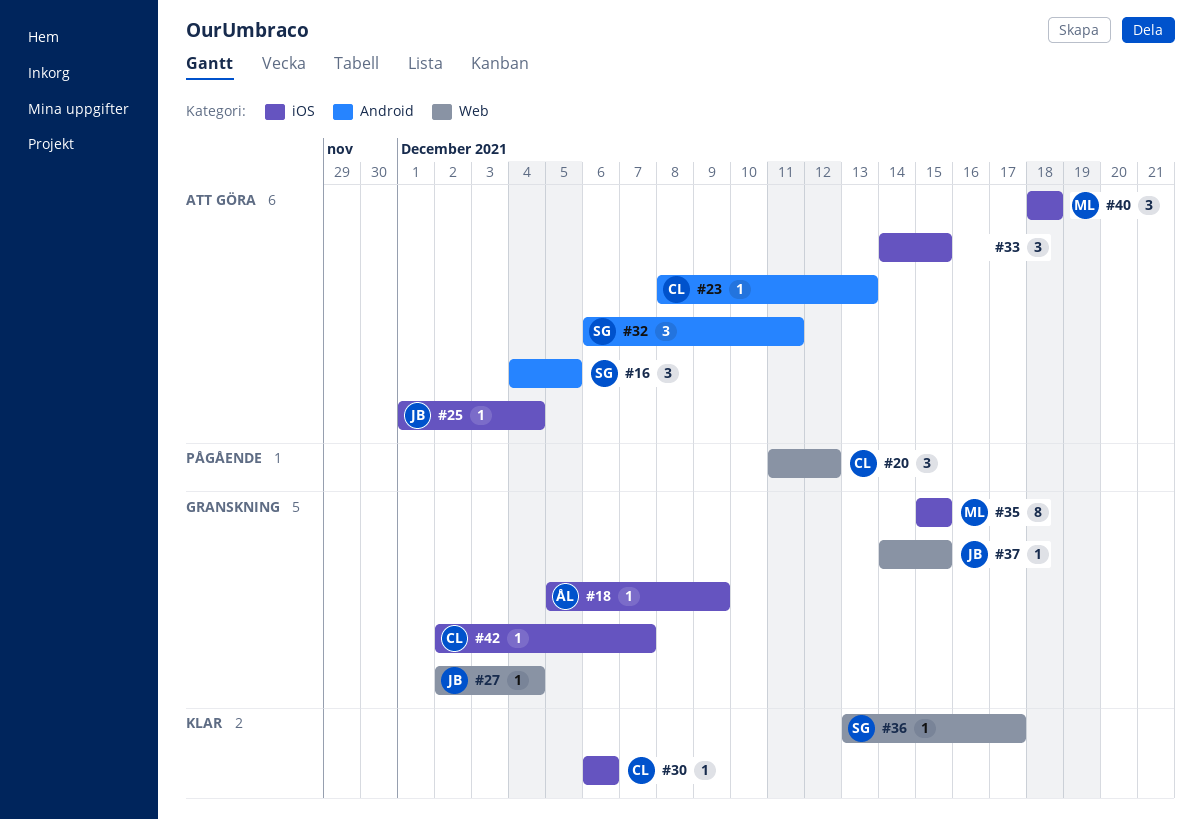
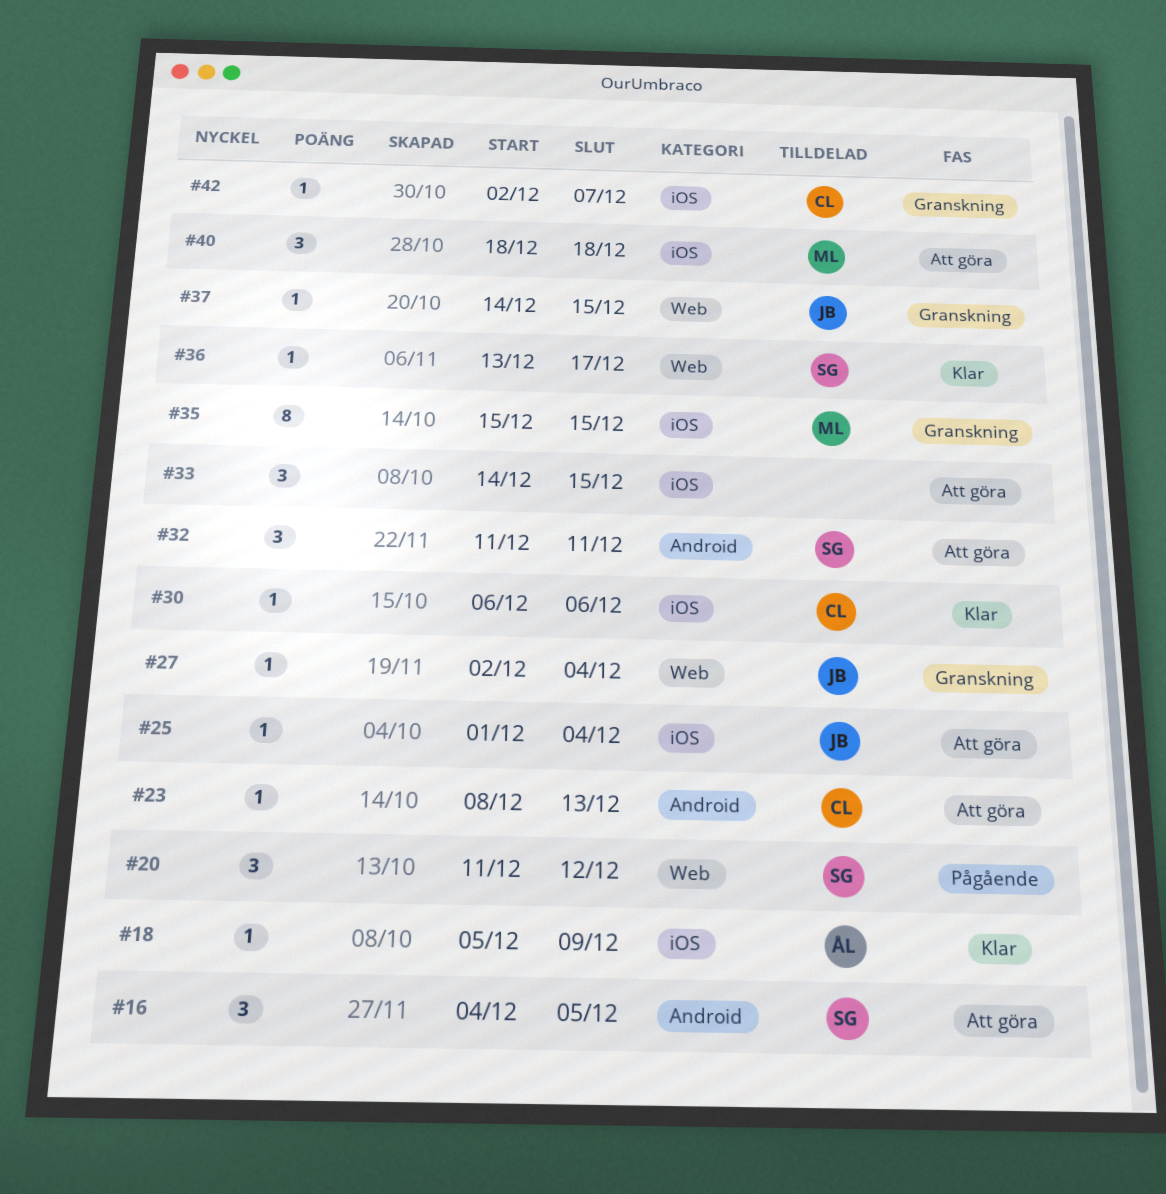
#18, status: Granskning -> Klar
#20, owner: CL -> SG
#32, start: Dec 6 -> Dec 11

